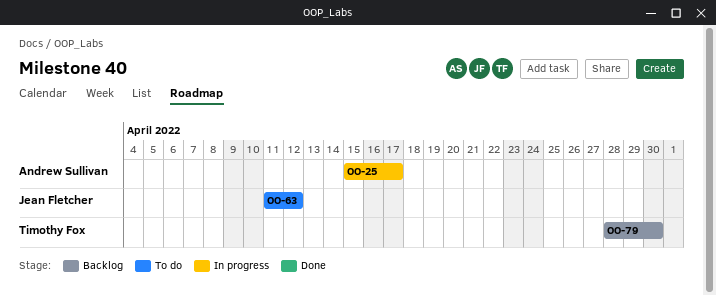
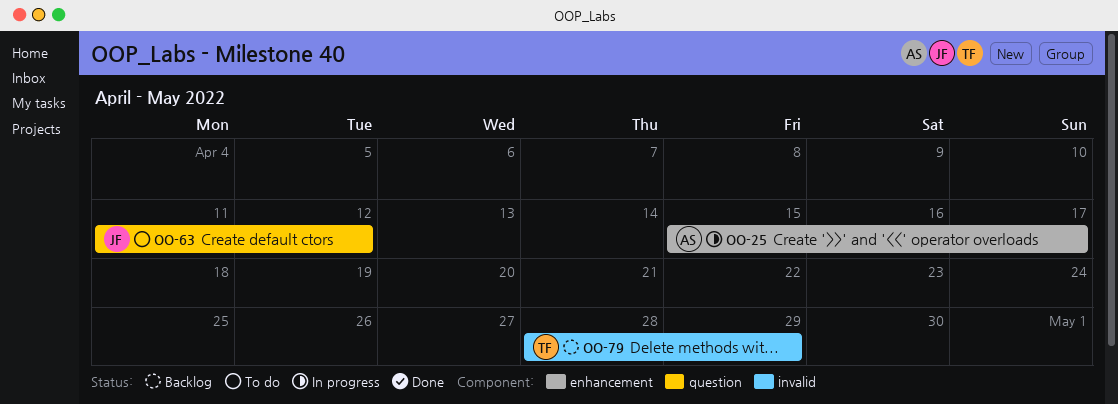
OO-79, due: Apr 30 -> Apr 29

